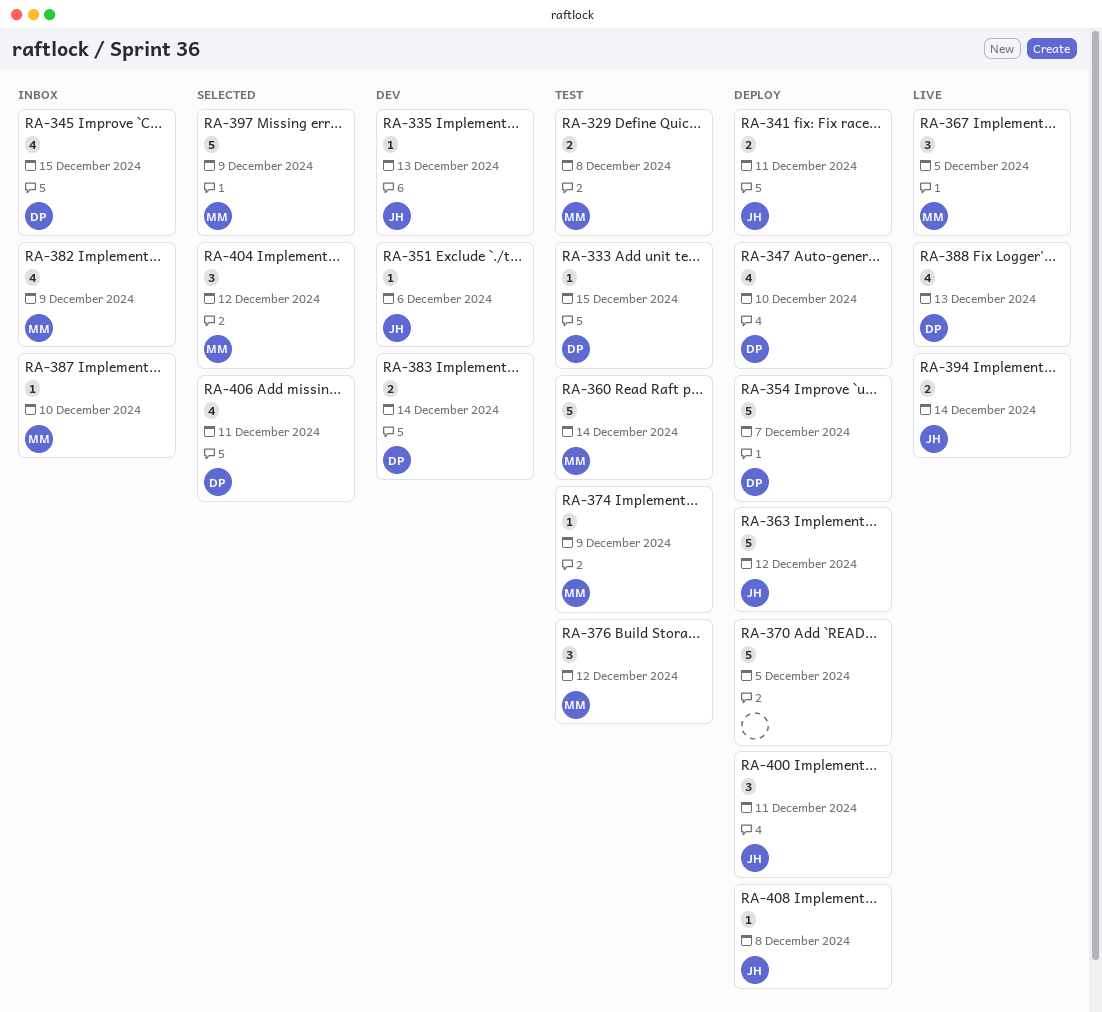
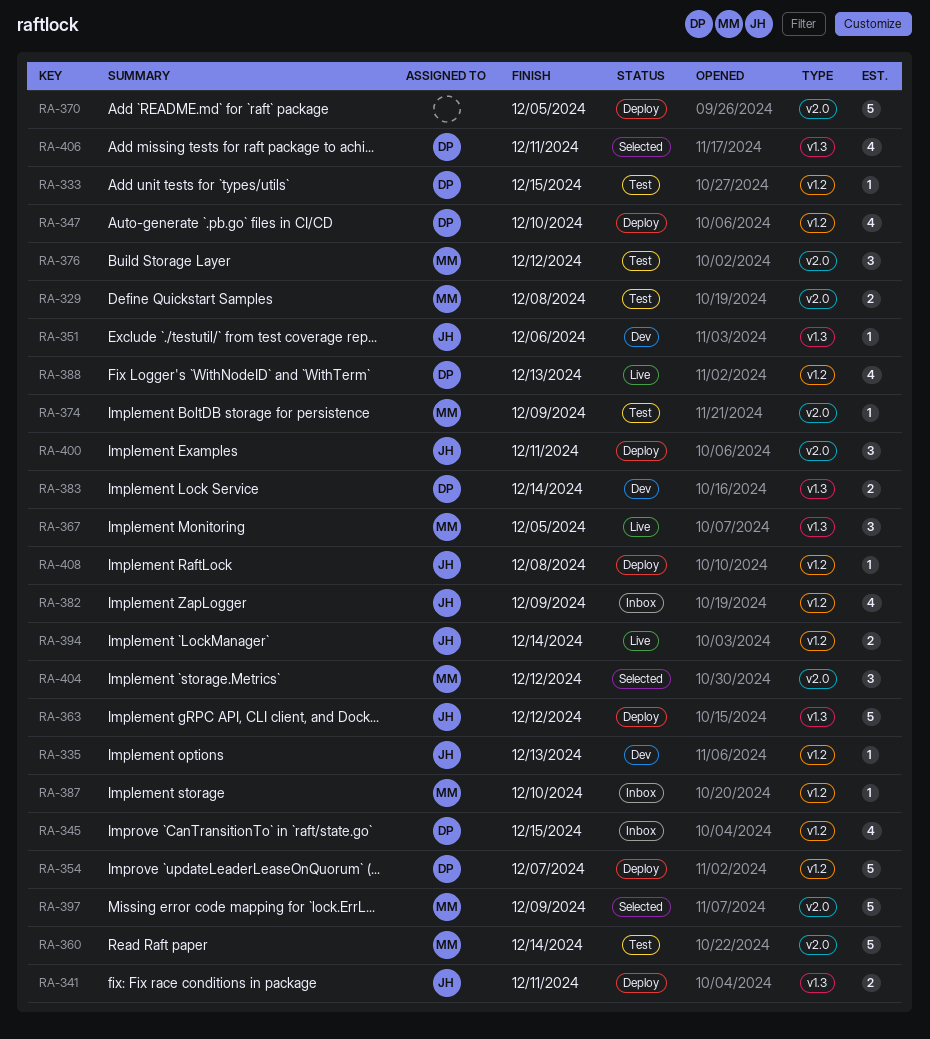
RA-382, owner: MM -> JH

